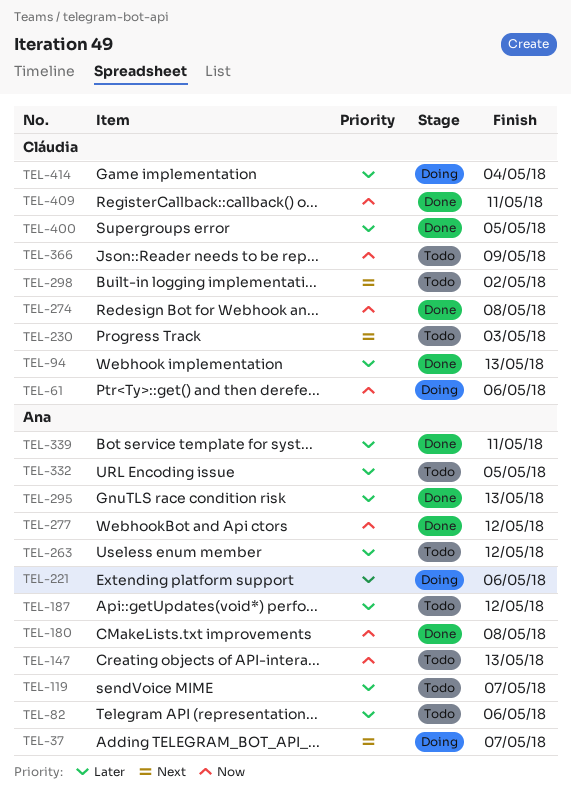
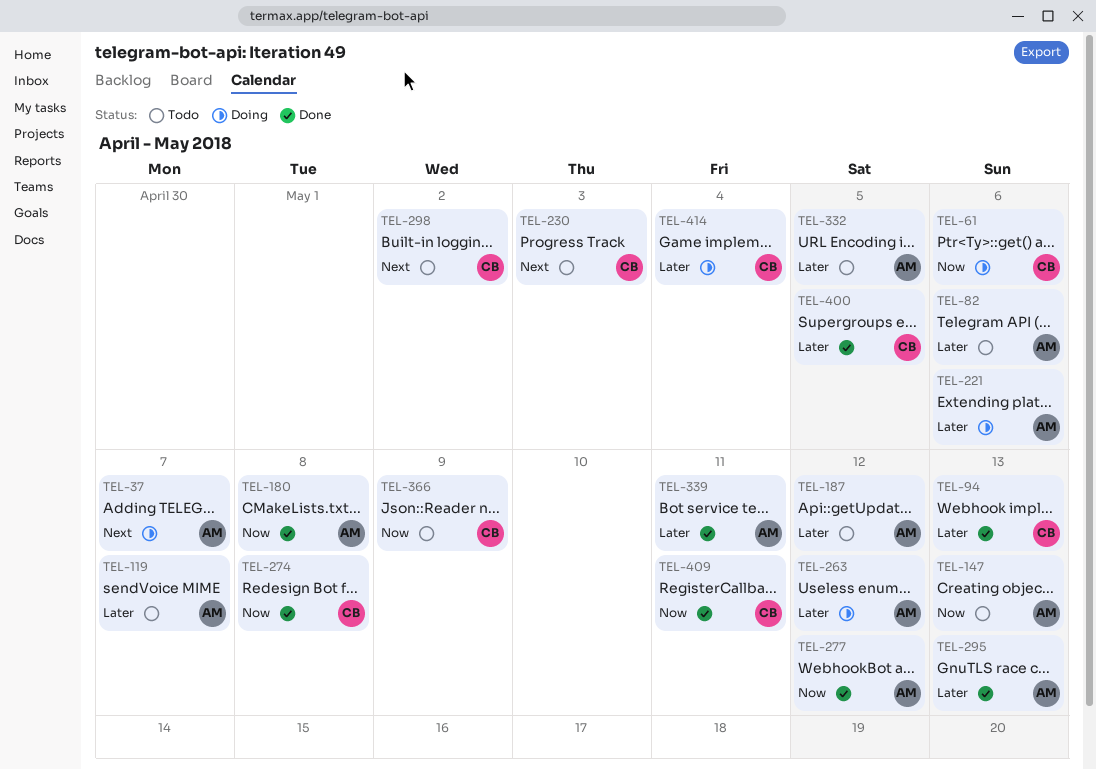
TEL-263, status: Todo -> Doing

